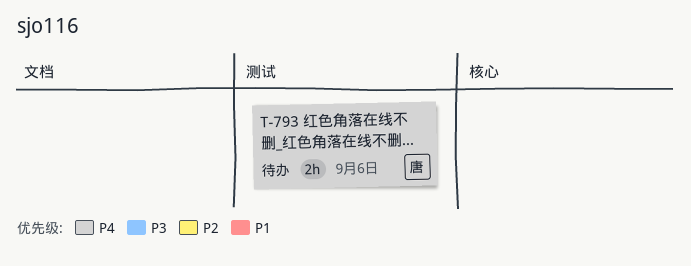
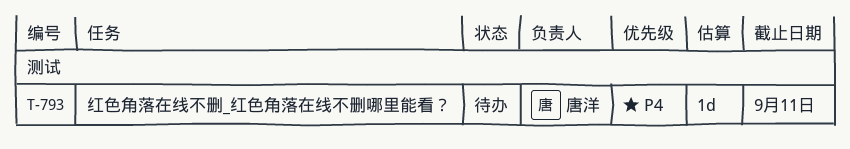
T-793, estimate: 2h -> 1d
T-793, due: Sep 6 -> Sep 11

